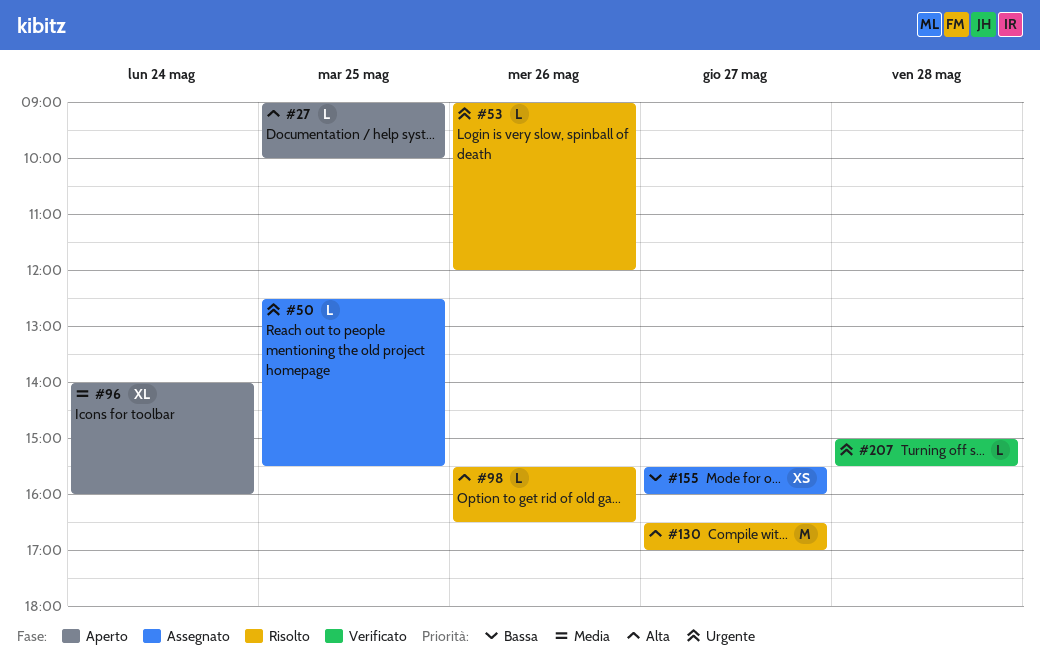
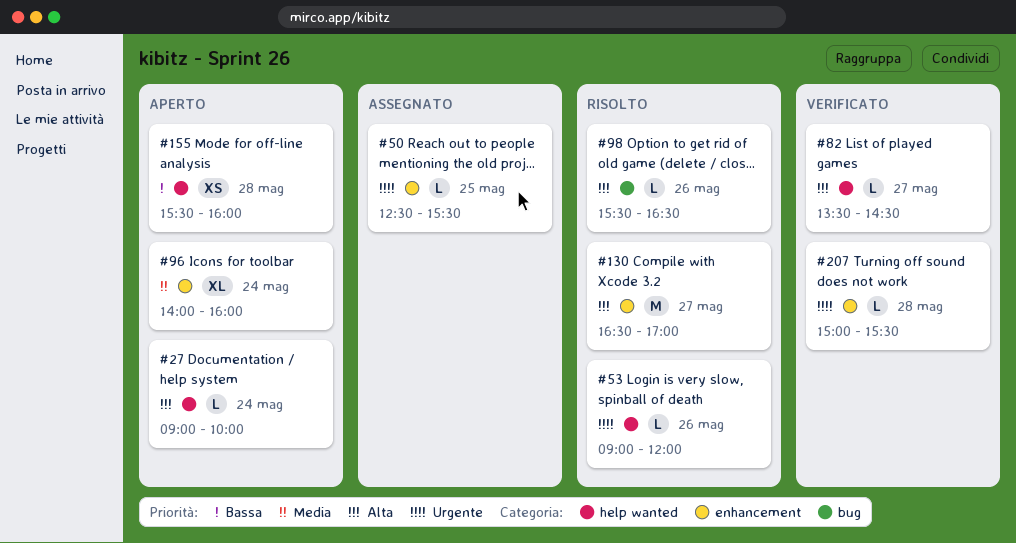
#27, day: May 25 -> May 24
#82: none -> present
#155, status: Assegnato -> Aperto
#155, day: May 27 -> May 28

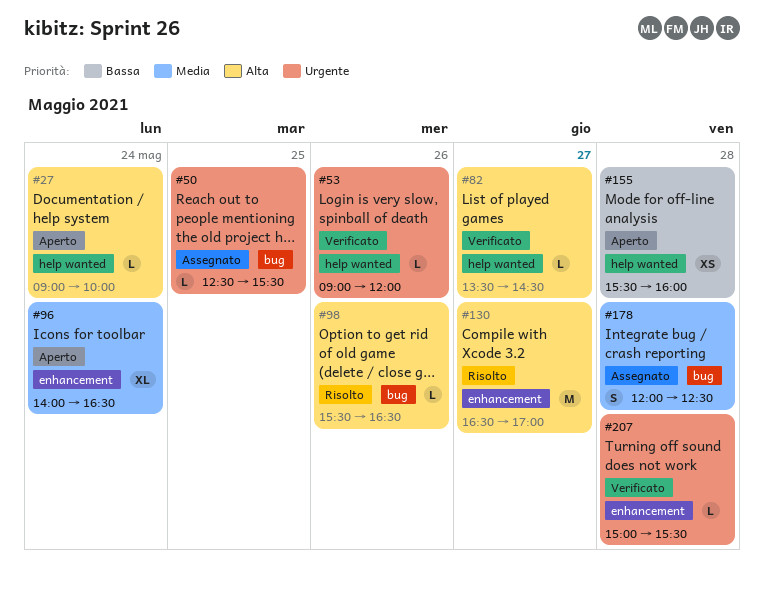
#50, label: enhancement -> bug
#53, status: Risolto -> Verificato
#96, ends: 16:00 -> 16:30
#178: none -> present

